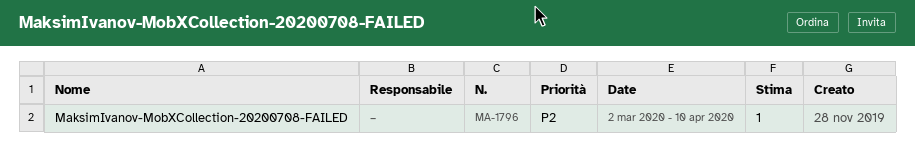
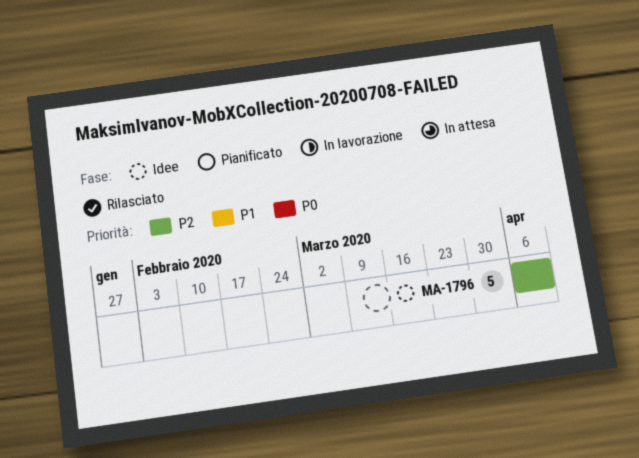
MA-1796, estimate: 1 -> 5
MA-1796, start: Mar 2 -> Apr 6

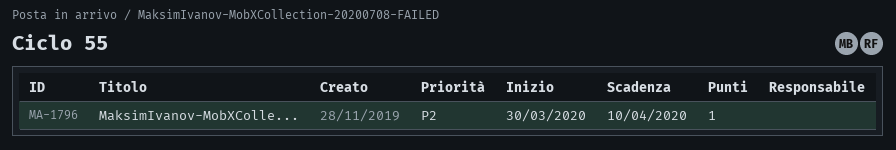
MA-1796, estimate: 5 -> 1
MA-1796, start: Apr 6 -> Mar 30

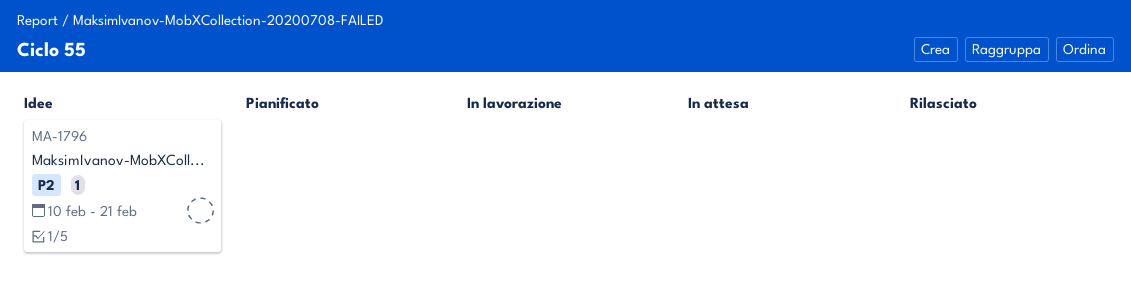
MA-1796, start: Mar 30 -> Feb 10
MA-1796, due: Apr 10 -> Feb 21

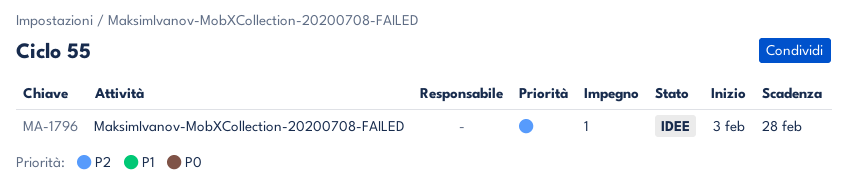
MA-1796, start: Feb 10 -> Feb 3
MA-1796, due: Feb 21 -> Feb 28

